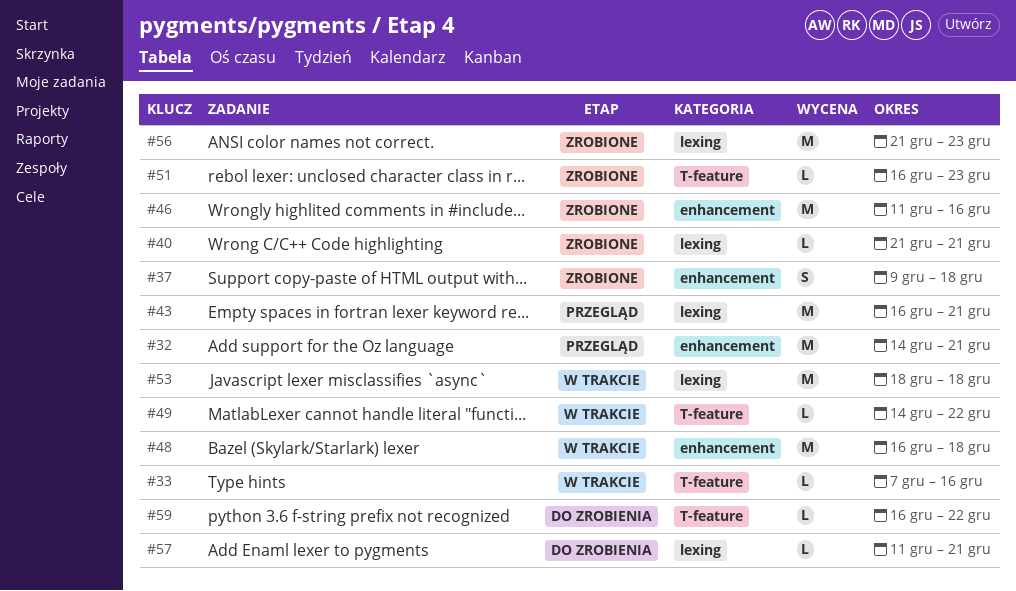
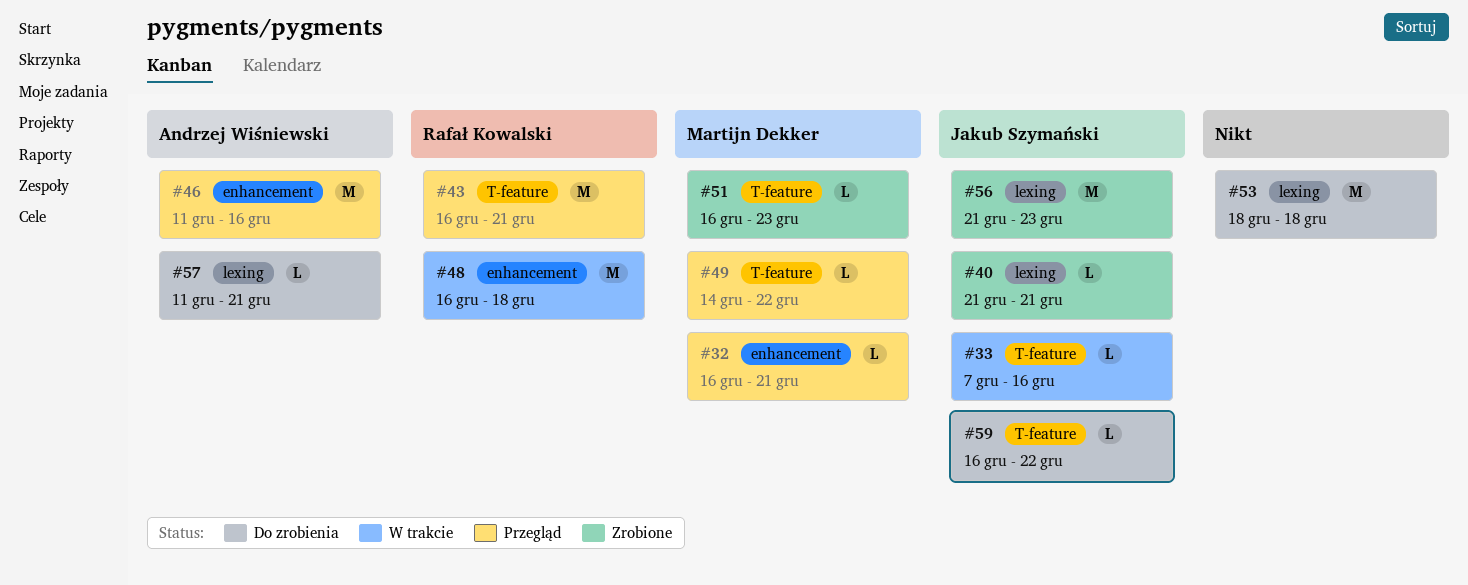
#32, estimate: M -> L
#32, start: Dec 14 -> Dec 16
#37: present -> none
#43, label: lexing -> T-feature
#46, status: Zrobione -> Przegląd
#49, status: W trakcie -> Przegląd
#53, status: W trakcie -> Do zrobienia

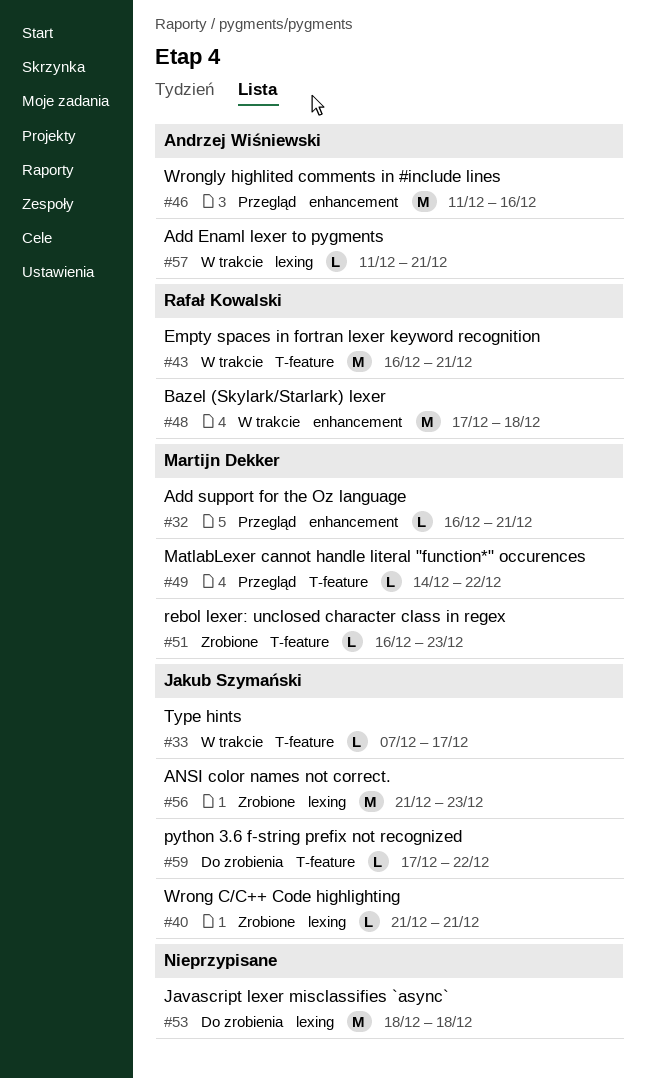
#33, due: Dec 16 -> Dec 17
#43, status: Przegląd -> W trakcie
#48, start: Dec 16 -> Dec 17
#57, status: Do zrobienia -> W trakcie
#59, start: Dec 16 -> Dec 17

